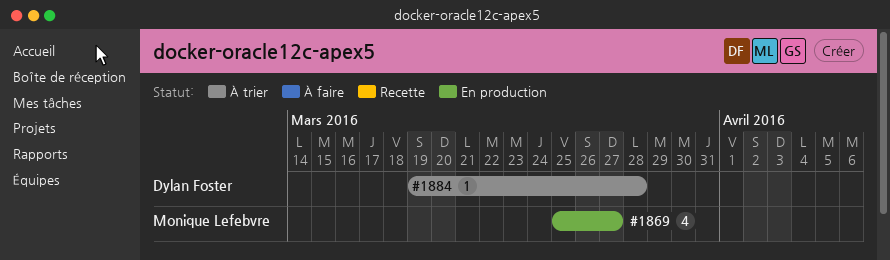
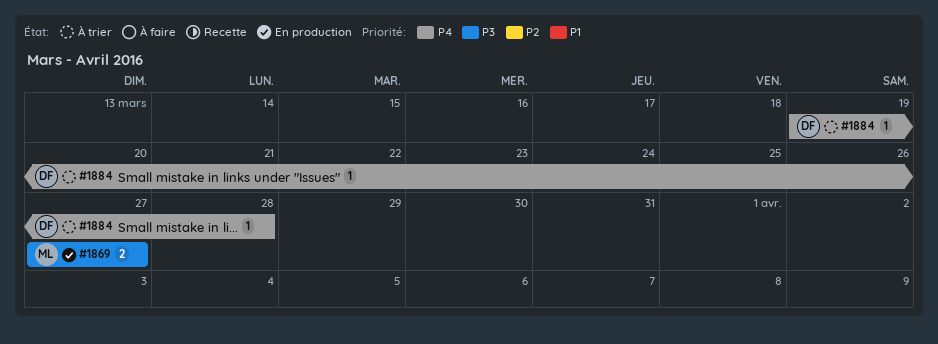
#1869, estimate: 4 -> 2
#1869, start: Mar 25 -> Mar 27

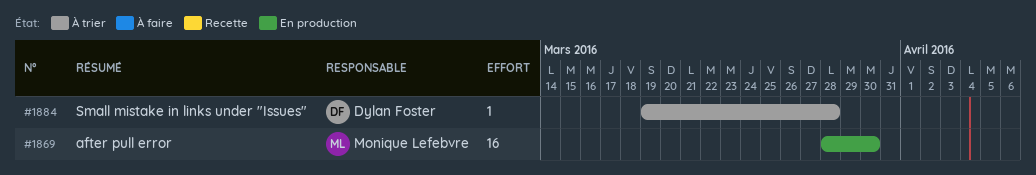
#1869, estimate: 2 -> 16
#1869, start: Mar 27 -> Mar 28
#1869, due: Mar 27 -> Mar 30

